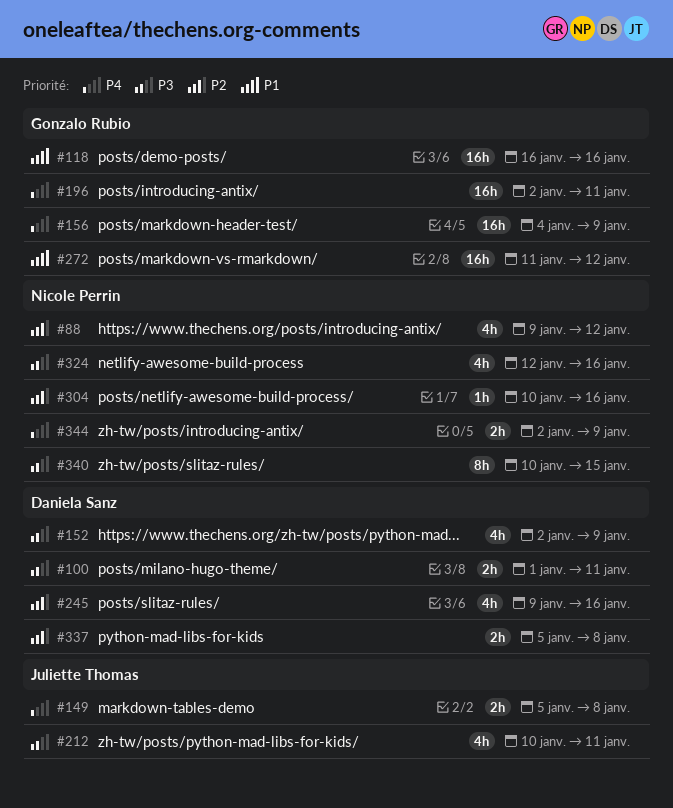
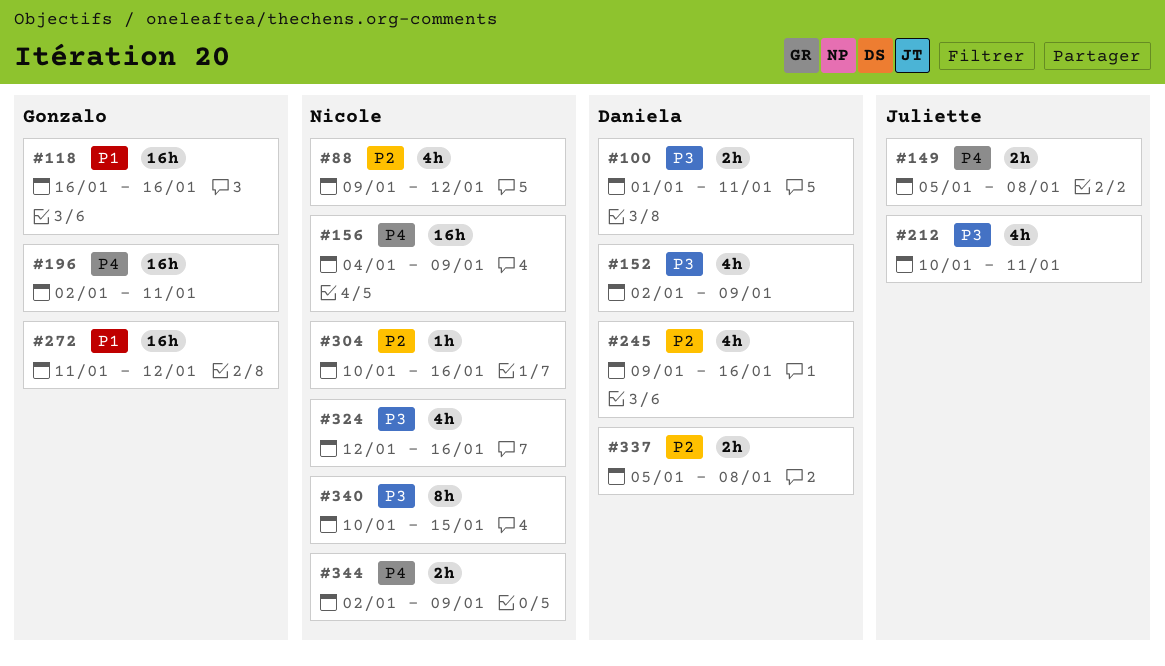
#156, owner: Gonzalo Rubio -> Nicole Perrin

